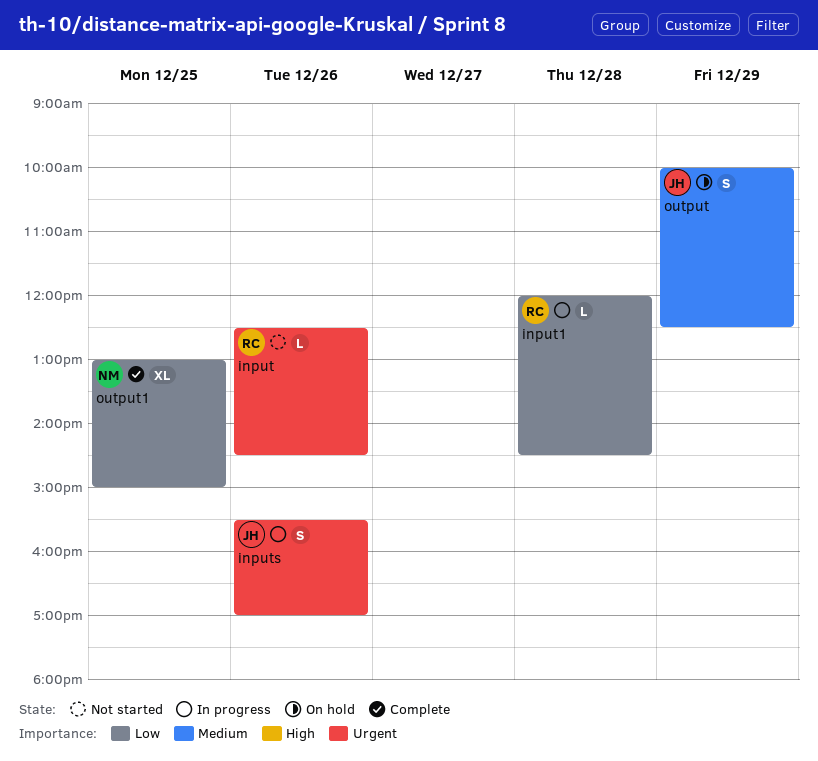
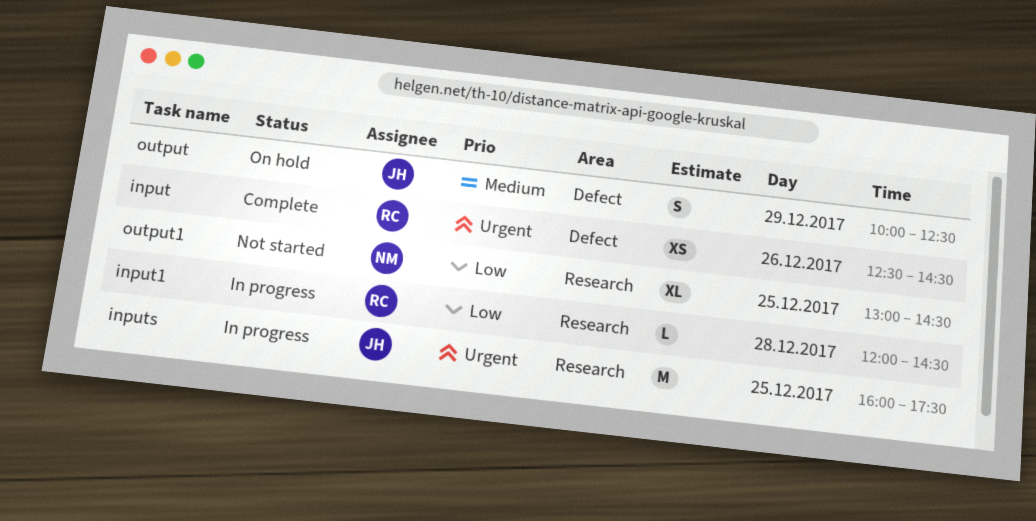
input, status: Not started -> Complete
input, estimate: L -> XS
inputs, estimate: S -> M
inputs, day: Dec 26 -> Dec 25
inputs, begins: 15:30 -> 16:00
inputs, ends: 17:00 -> 17:30
output1, status: Complete -> Not started
output1, ends: 15:00 -> 14:30

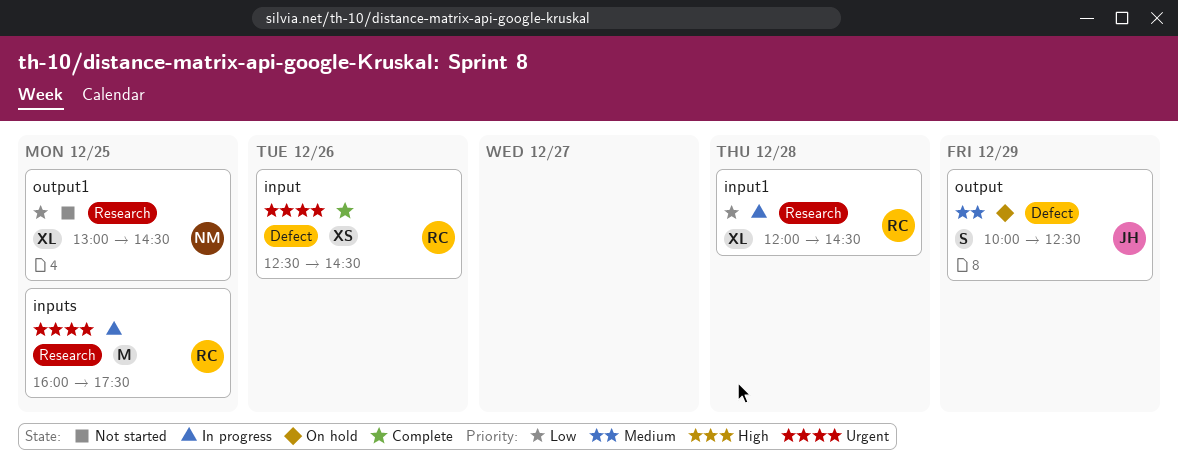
input1, estimate: L -> XL
inputs, owner: JH -> RC

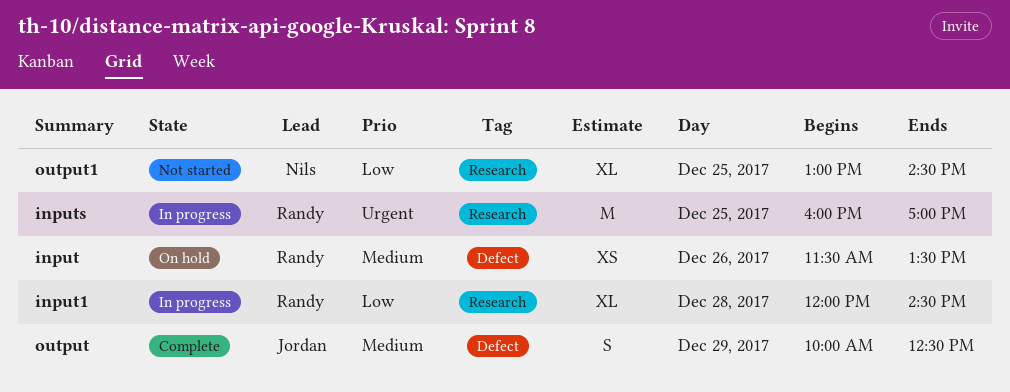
input, status: Complete -> On hold
input, priority: Urgent -> Medium
input, begins: 12:30 -> 11:30
input, ends: 14:30 -> 13:30
inputs, ends: 17:30 -> 17:00
output, status: On hold -> Complete

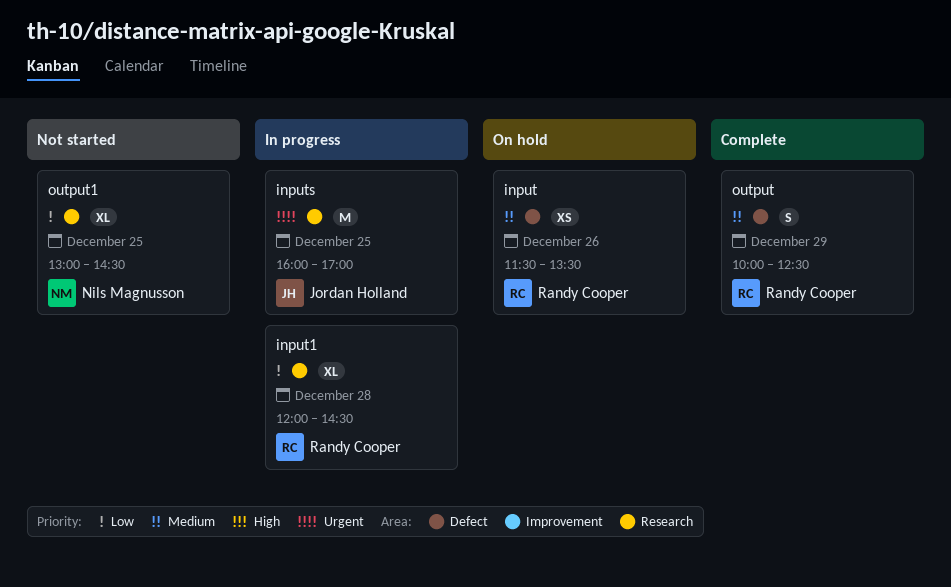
inputs, owner: Randy Cooper -> Jordan Holland
output, owner: Jordan Holland -> Randy Cooper

